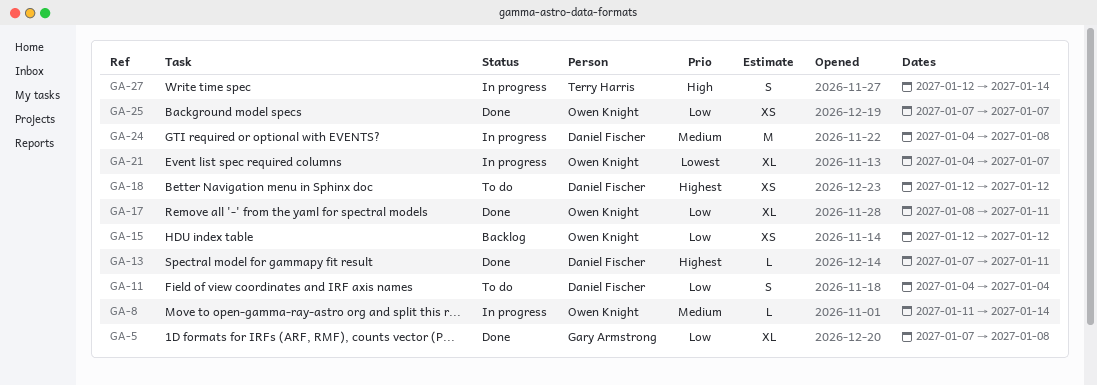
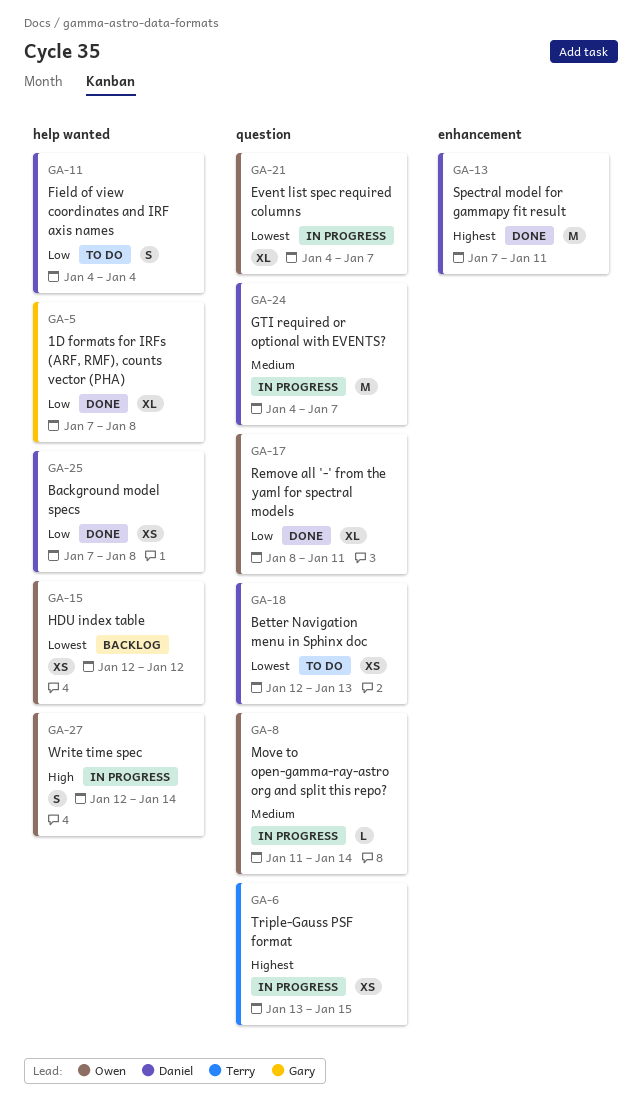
GA-6: none -> present
GA-13, estimate: L -> M
GA-15, priority: Low -> Lowest
GA-18, priority: Highest -> Lowest
GA-18, due: Jan 12 -> Jan 13
GA-24, due: Jan 8 -> Jan 7
GA-25, owner: Owen Knight -> Daniel Fischer
GA-25, due: Jan 7 -> Jan 8
GA-27, owner: Terry Harris -> Owen Knight

